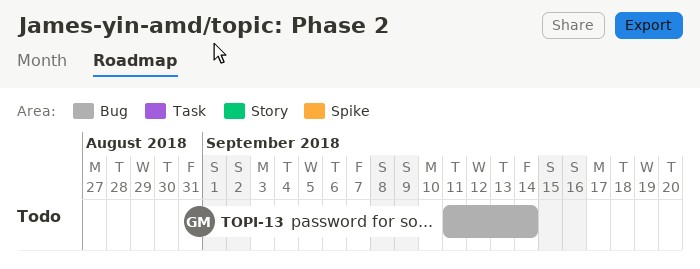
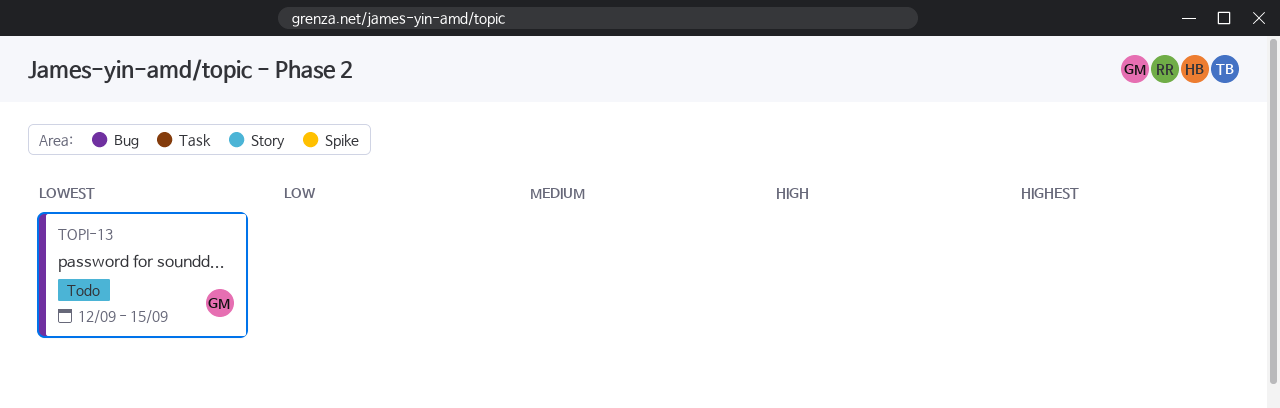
TOPI-13, start: Sep 11 -> Sep 12
TOPI-13, due: Sep 14 -> Sep 15

